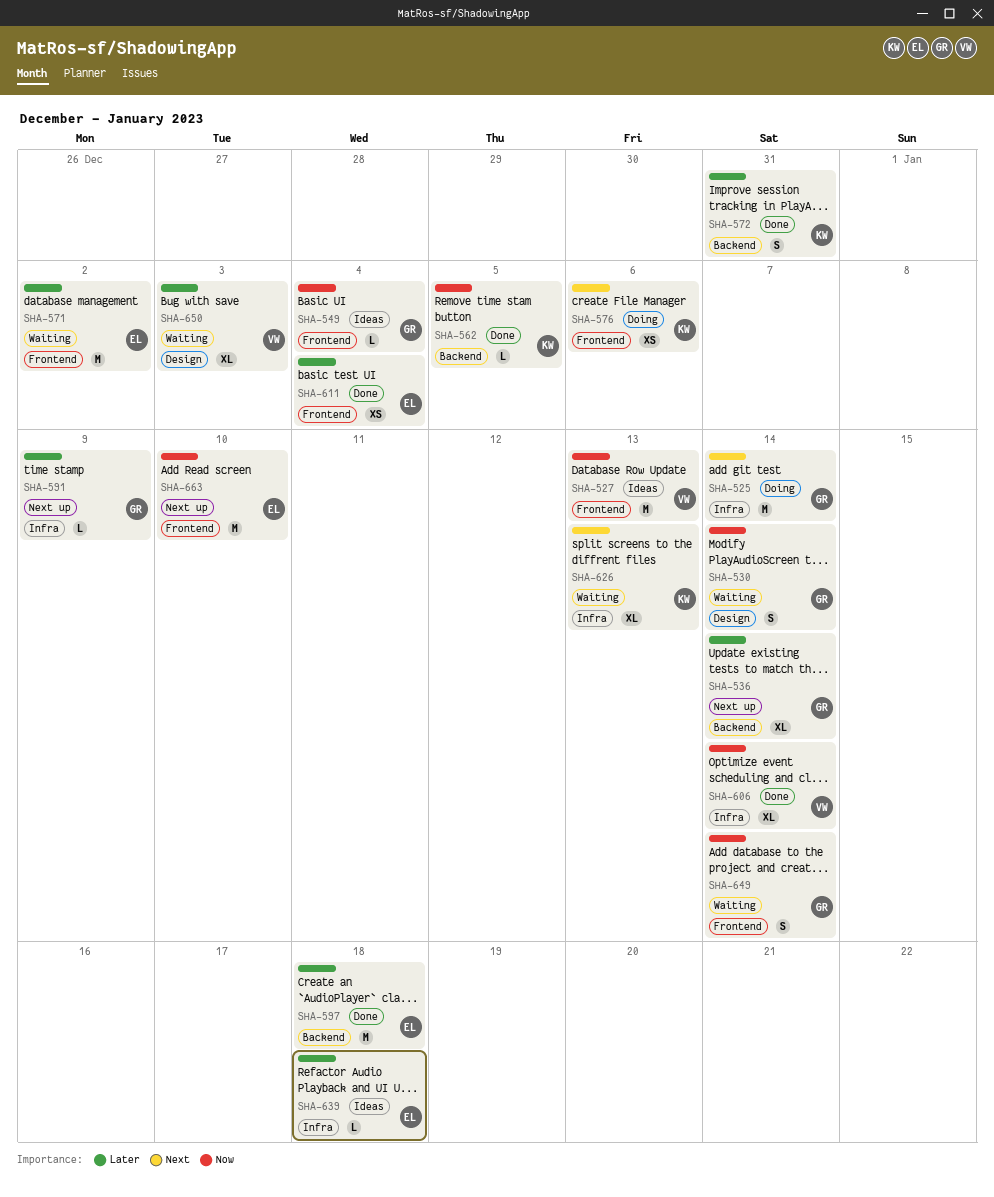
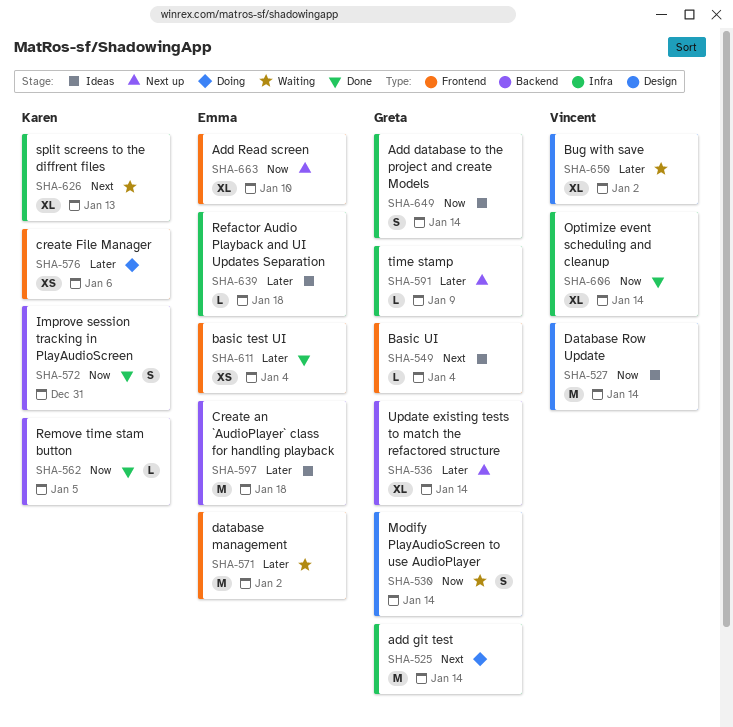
SHA-527, label: Frontend -> Design
SHA-527, due: Jan 13 -> Jan 14
SHA-549, priority: Now -> Next
SHA-572, priority: Later -> Now
SHA-576, priority: Next -> Later
SHA-597, status: Done -> Ideas
SHA-649, status: Waiting -> Ideas
SHA-649, label: Frontend -> Infra
SHA-650, due: Jan 3 -> Jan 2
SHA-663, estimate: M -> XL

